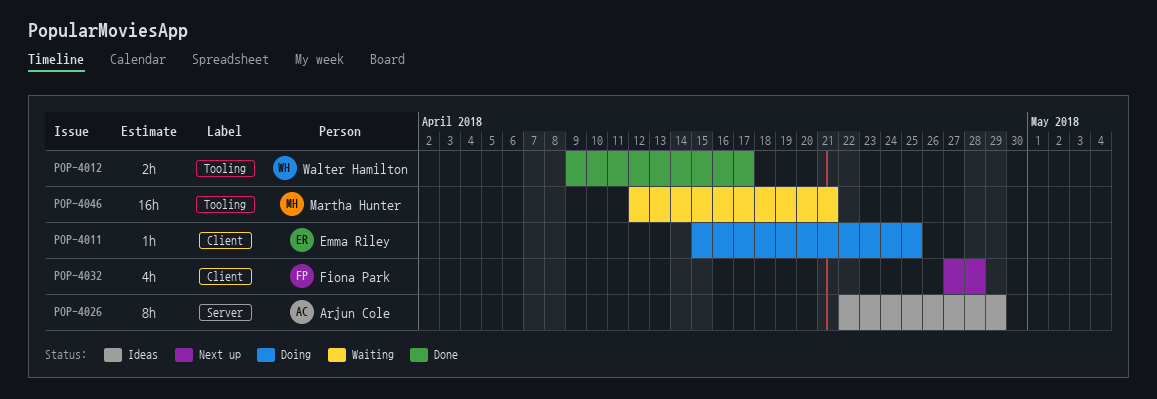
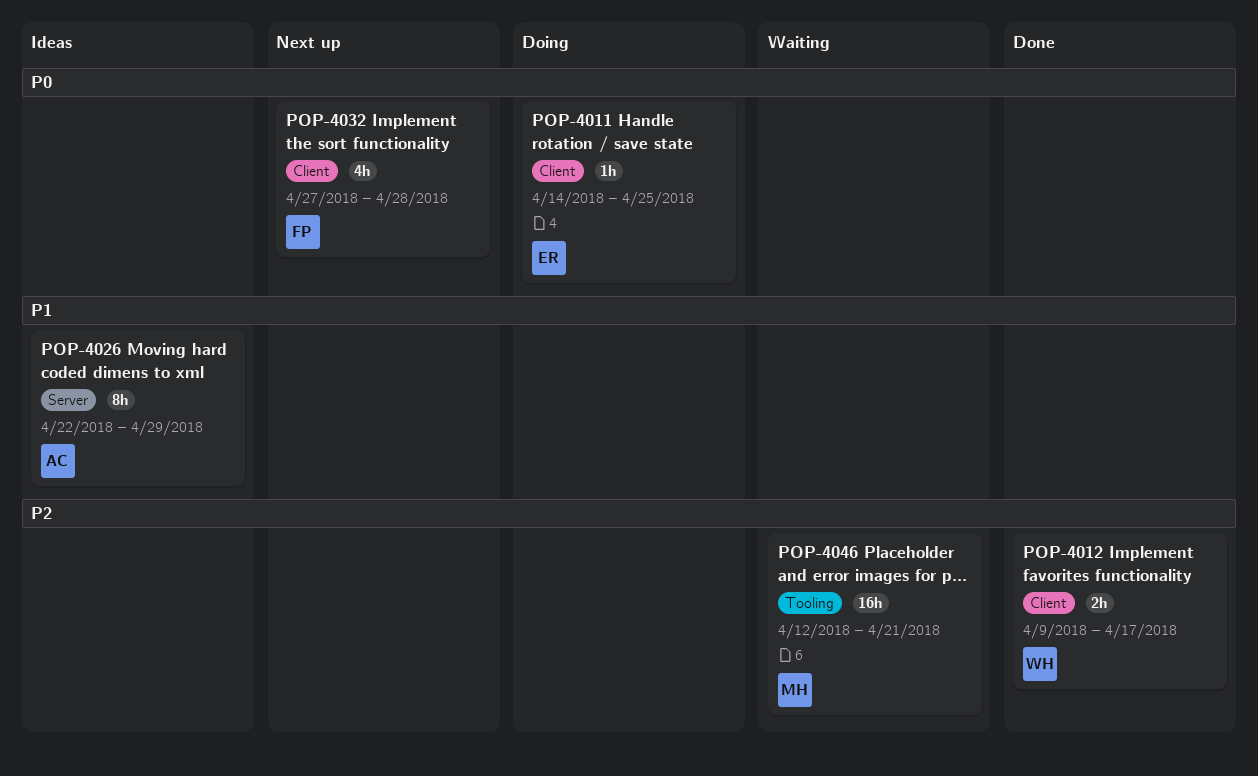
POP-4011, start: Apr 15 -> Apr 14
POP-4012, label: Tooling -> Client

